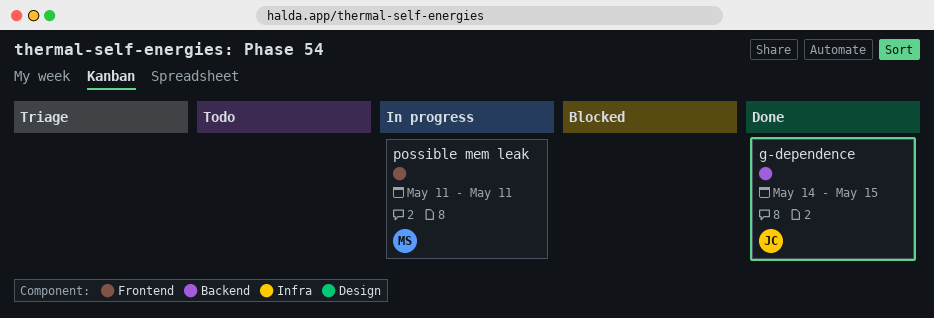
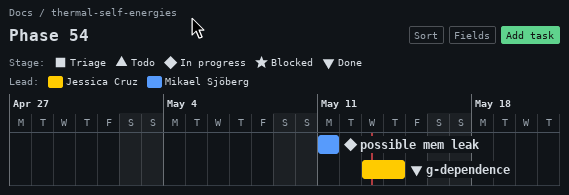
g-dependence, start: May 14 -> May 13
g-dependence, due: May 15 -> May 14

